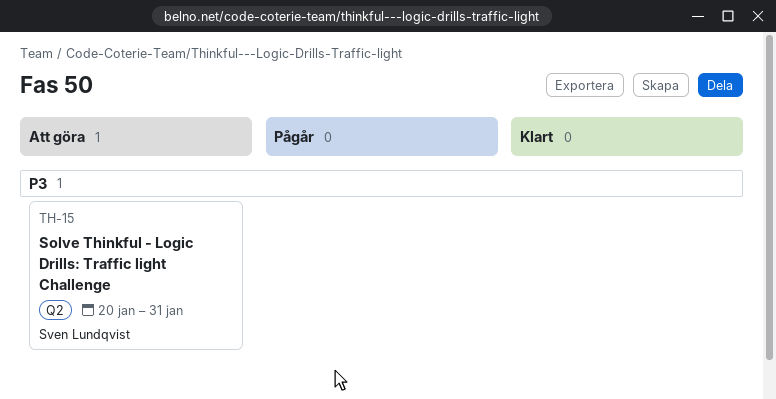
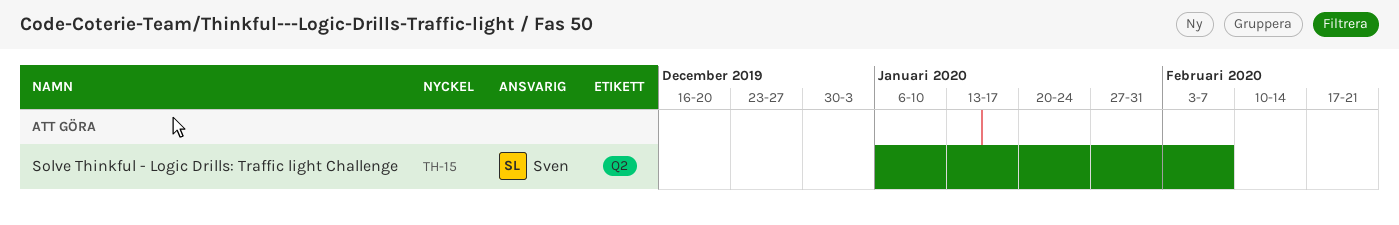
TH-15, start: Jan 20 -> Jan 6
TH-15, due: Jan 31 -> Feb 7

